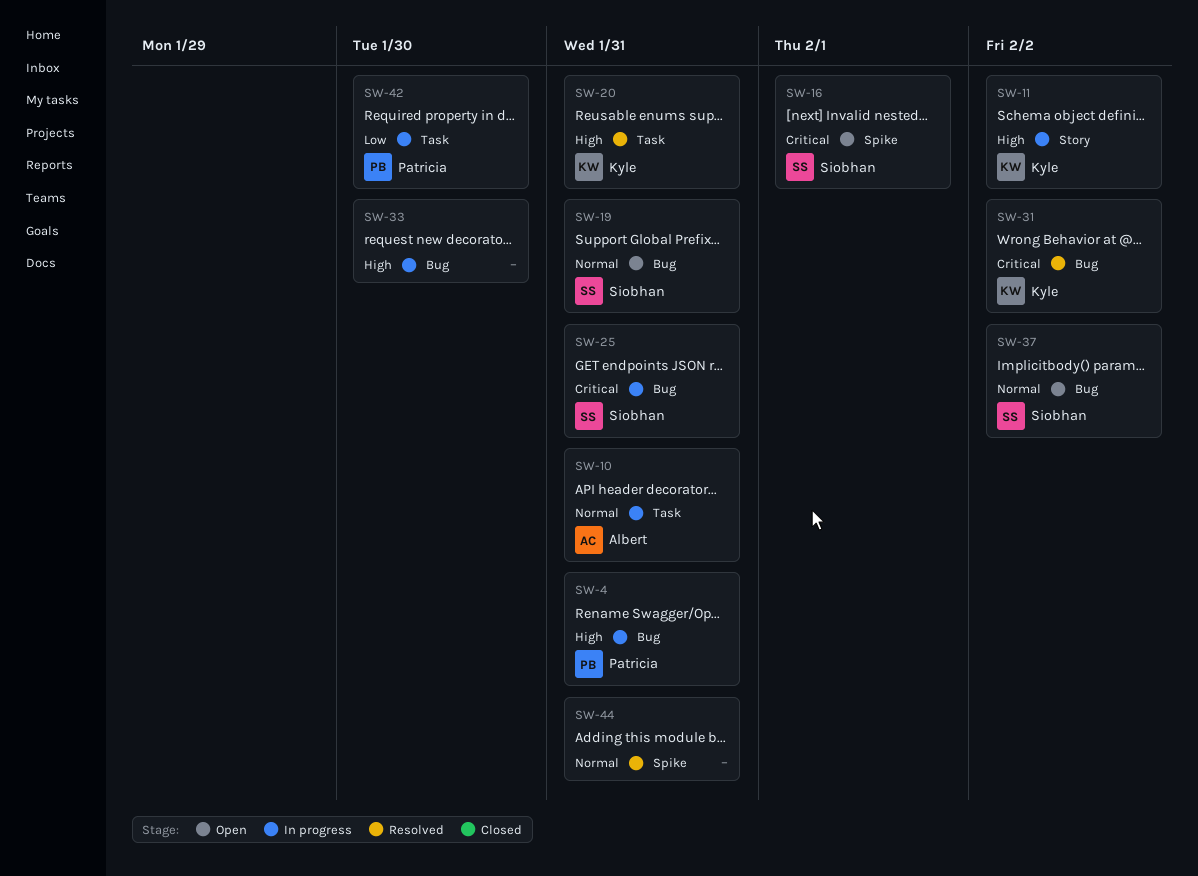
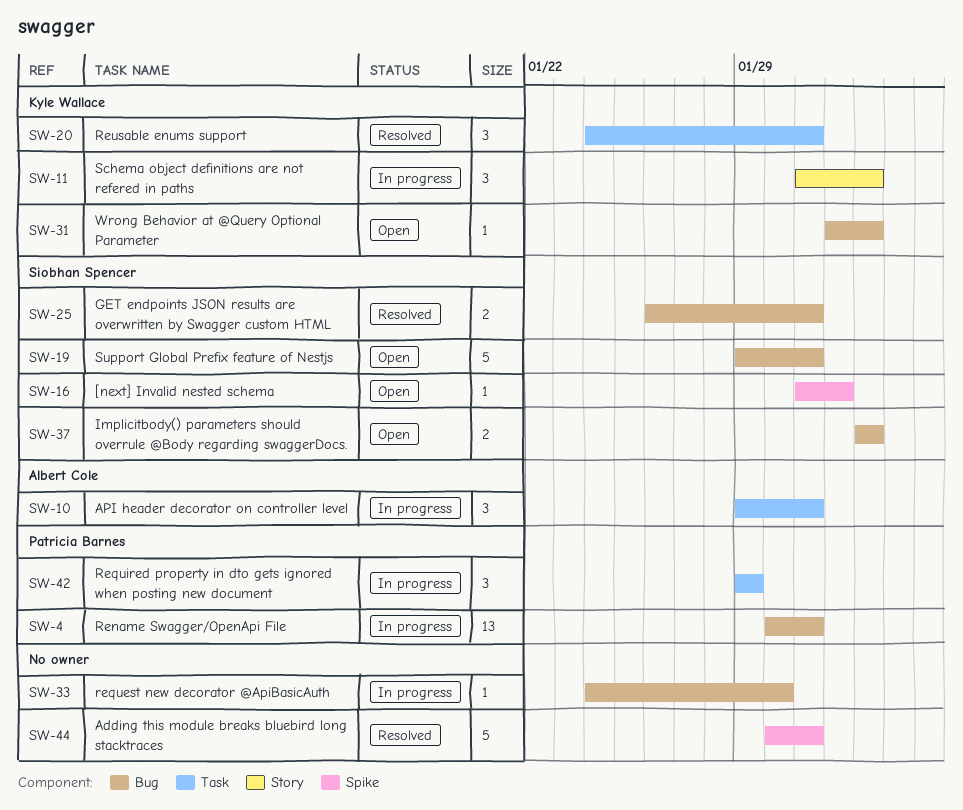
SW-25, status: In progress -> Resolved
SW-31, status: Resolved -> Open
SW-42, due: Jan 30 -> Jan 29

